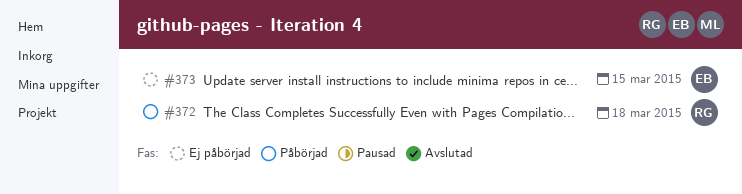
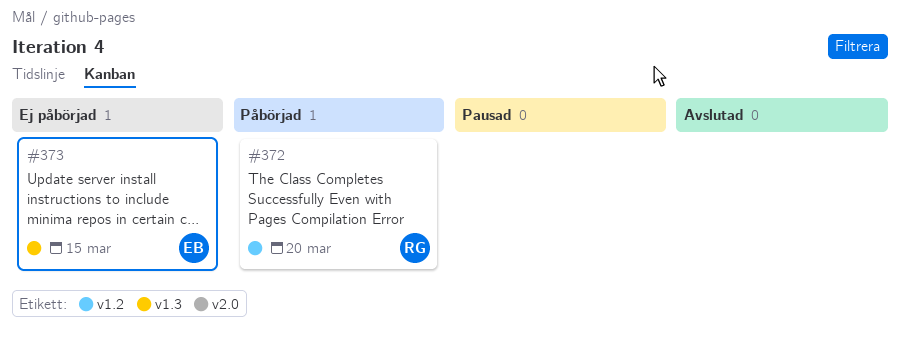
#372, due: Mar 18 -> Mar 20

